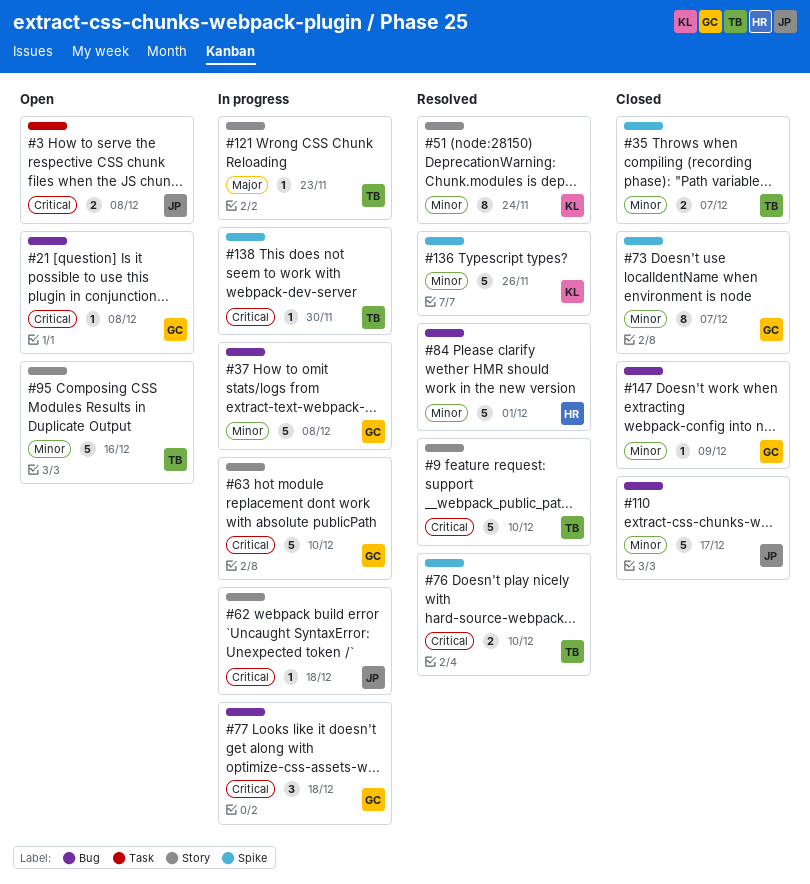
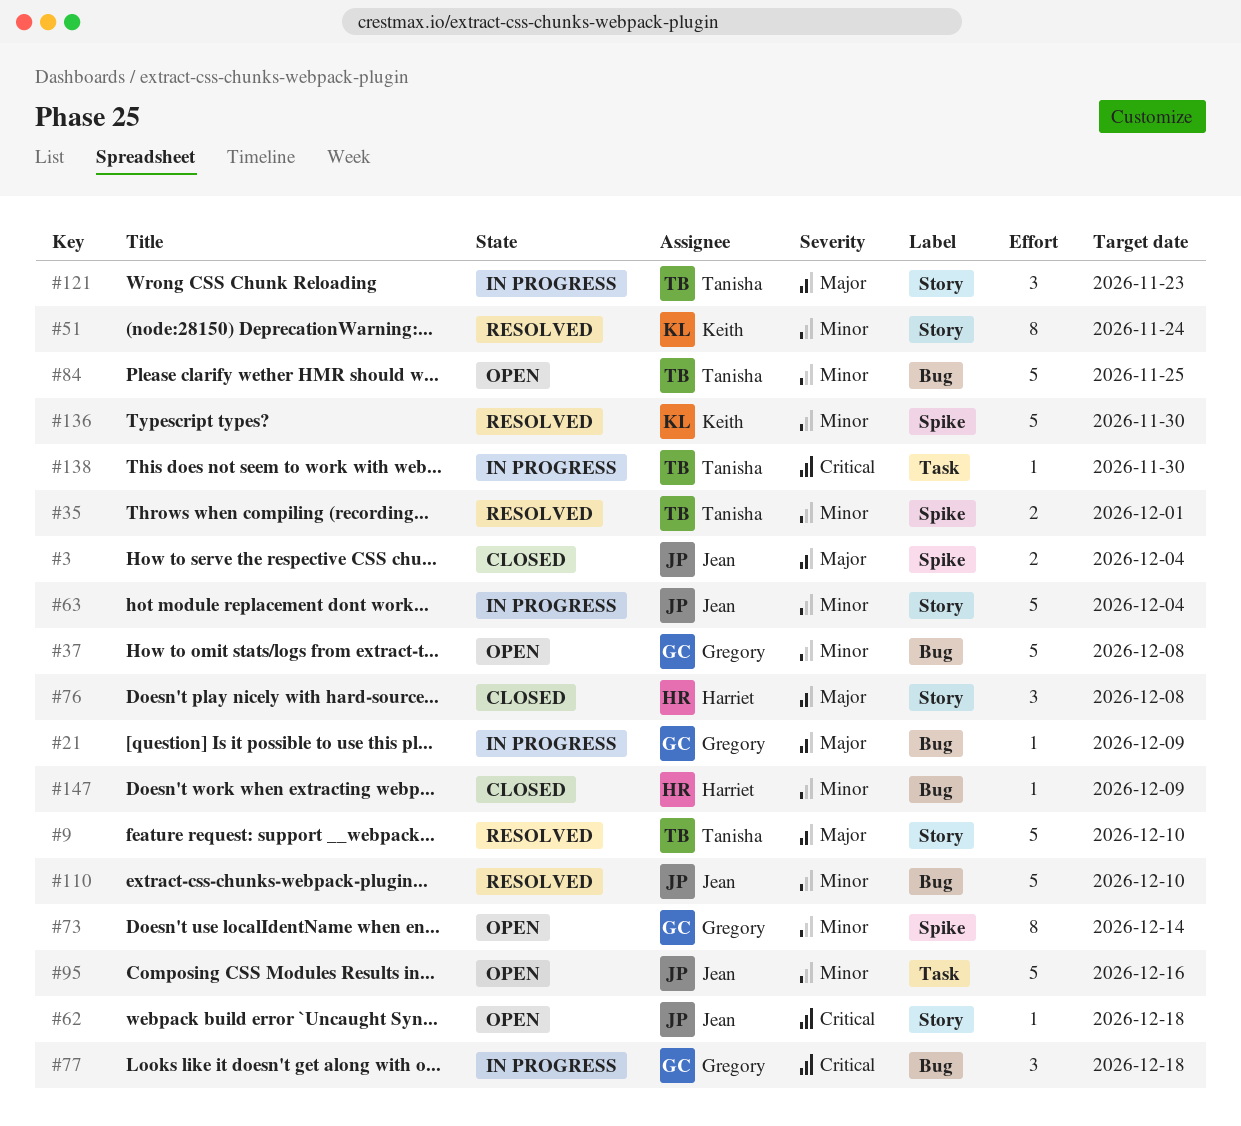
#3, status: Open -> Closed
#3, priority: Critical -> Major
#3, label: Task -> Spike
#3, due: Dec 8 -> Dec 4
#9, priority: Critical -> Major
#21, status: Open -> In progress
#21, priority: Critical -> Major
#21, due: Dec 8 -> Dec 9
#35, status: Closed -> Resolved
#35, due: Dec 7 -> Dec 1
#37, status: In progress -> Open
#62, status: In progress -> Open
#63, owner: Gregory -> Jean
#63, priority: Critical -> Minor
#63, due: Dec 10 -> Dec 4
#73, status: Closed -> Open
#73, due: Dec 7 -> Dec 14
#76, status: Resolved -> Closed
#76, owner: Tanisha -> Harriet
#76, priority: Critical -> Major
#76, label: Spike -> Story
#76, estimate: 2 -> 3
#76, due: Dec 10 -> Dec 8
#84, status: Resolved -> Open
#84, owner: Harriet -> Tanisha
#84, due: Dec 1 -> Nov 25
#95, owner: Tanisha -> Jean
#95, label: Story -> Task
#110, status: Closed -> Resolved
#110, due: Dec 17 -> Dec 10
#121, estimate: 1 -> 3
#136, due: Nov 26 -> Nov 30
#138, label: Spike -> Task
#147, owner: Gregory -> Harriet

